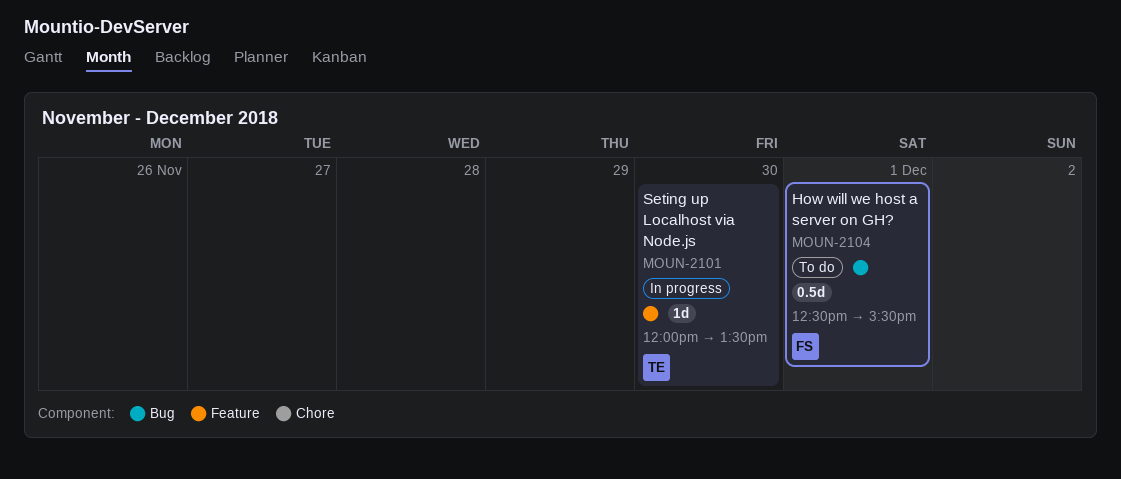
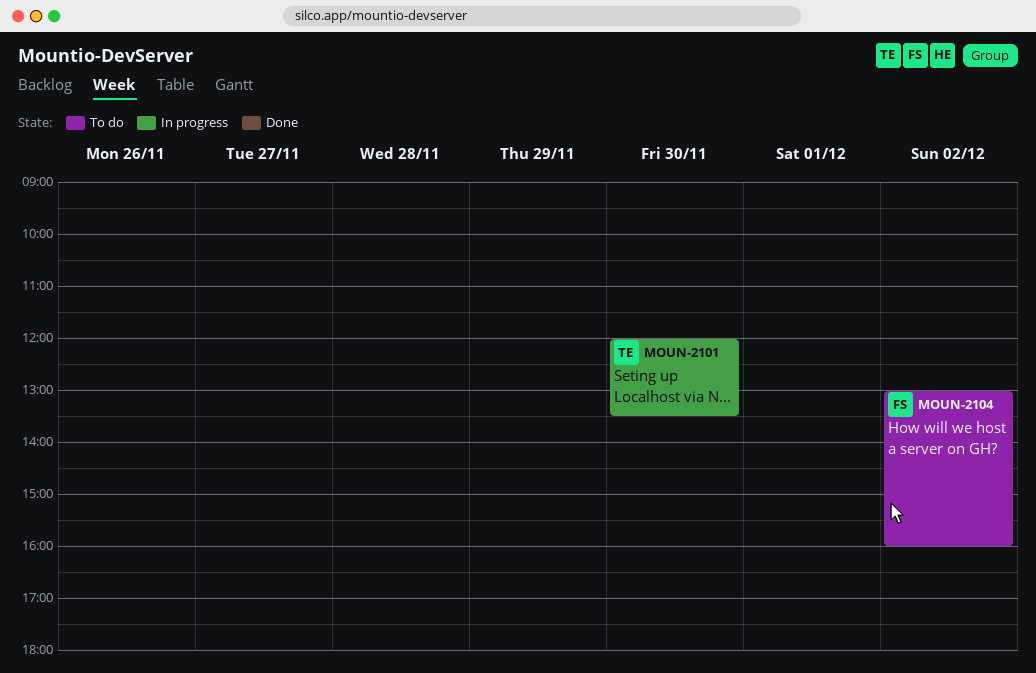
MOUN-2104, day: Dec 1 -> Dec 2
MOUN-2104, begins: 12:30 -> 13:00
MOUN-2104, ends: 15:30 -> 16:00

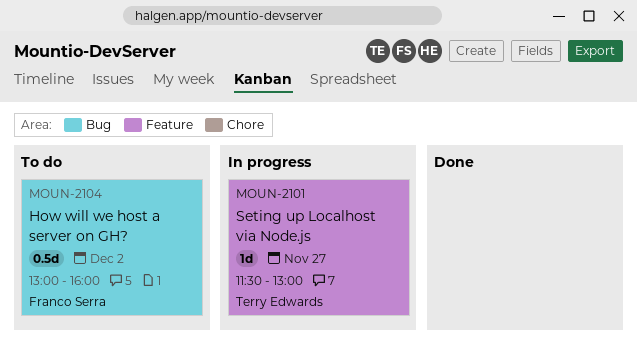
MOUN-2101, day: Nov 30 -> Nov 27
MOUN-2101, begins: 12:00 -> 11:30
MOUN-2101, ends: 13:30 -> 13:00

